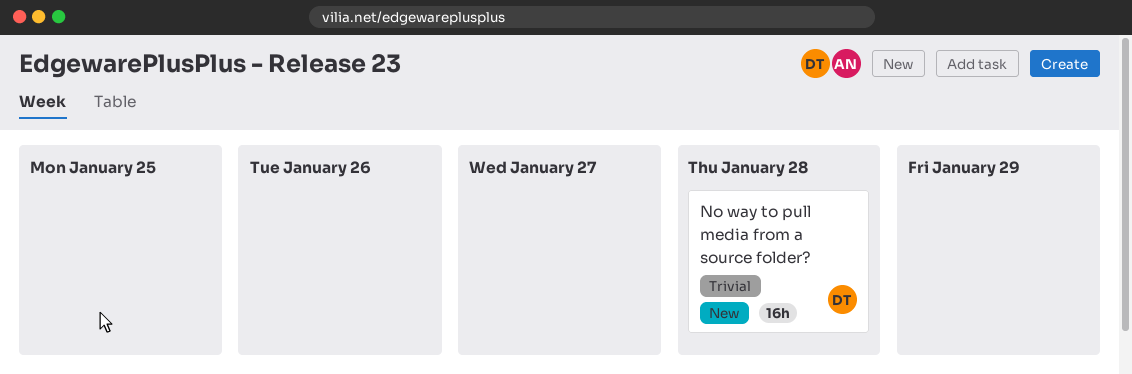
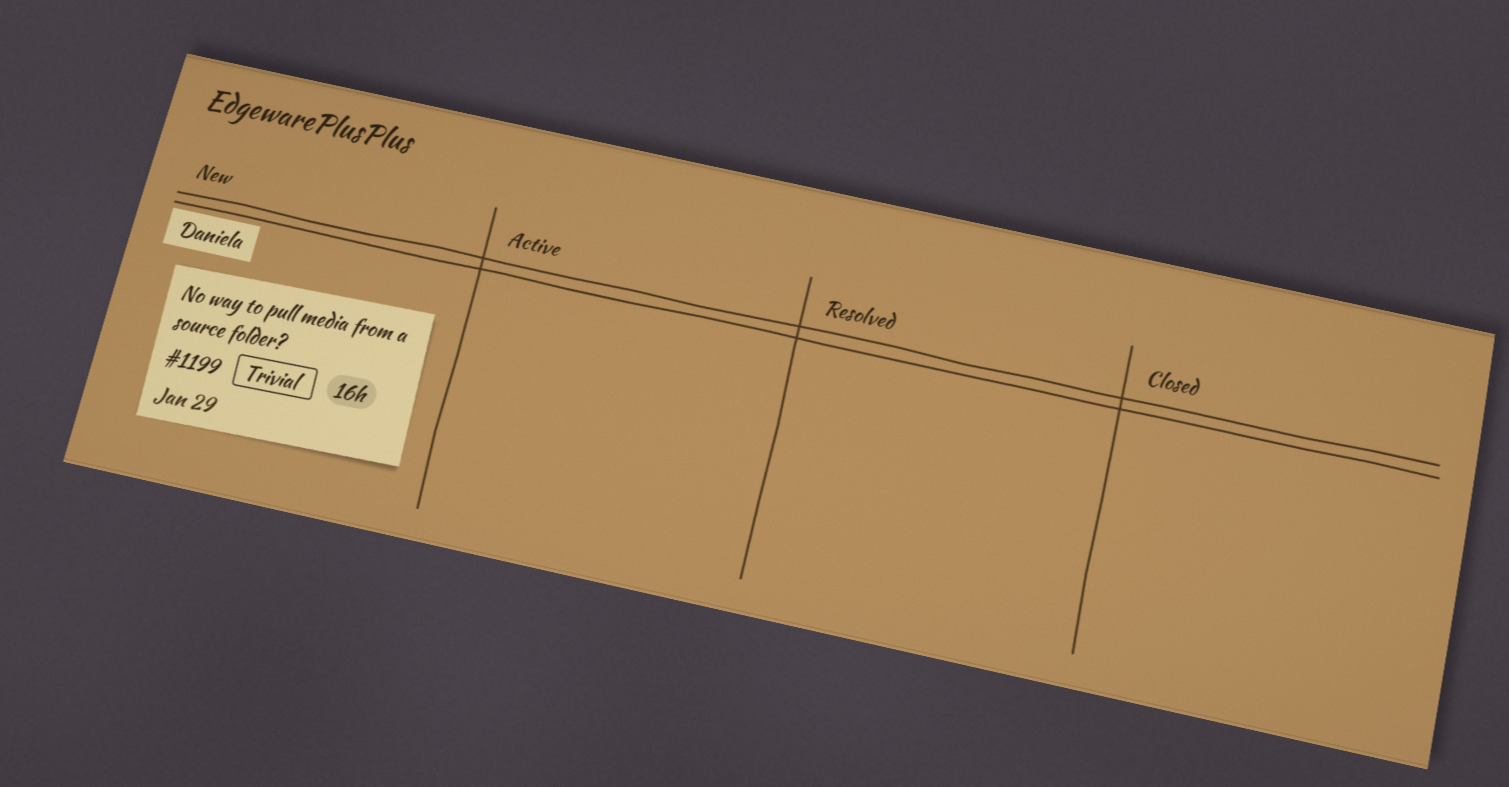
No way to pull media from a source folder?, due: Jan 28 -> Jan 29

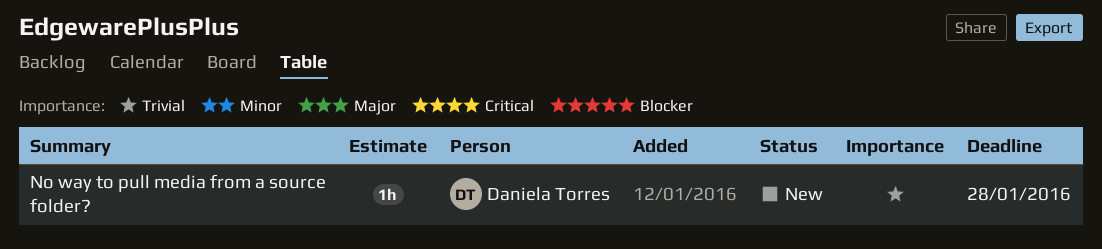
No way to pull media from a source folder?, estimate: 16h -> 1h
No way to pull media from a source folder?, due: Jan 29 -> Jan 28

